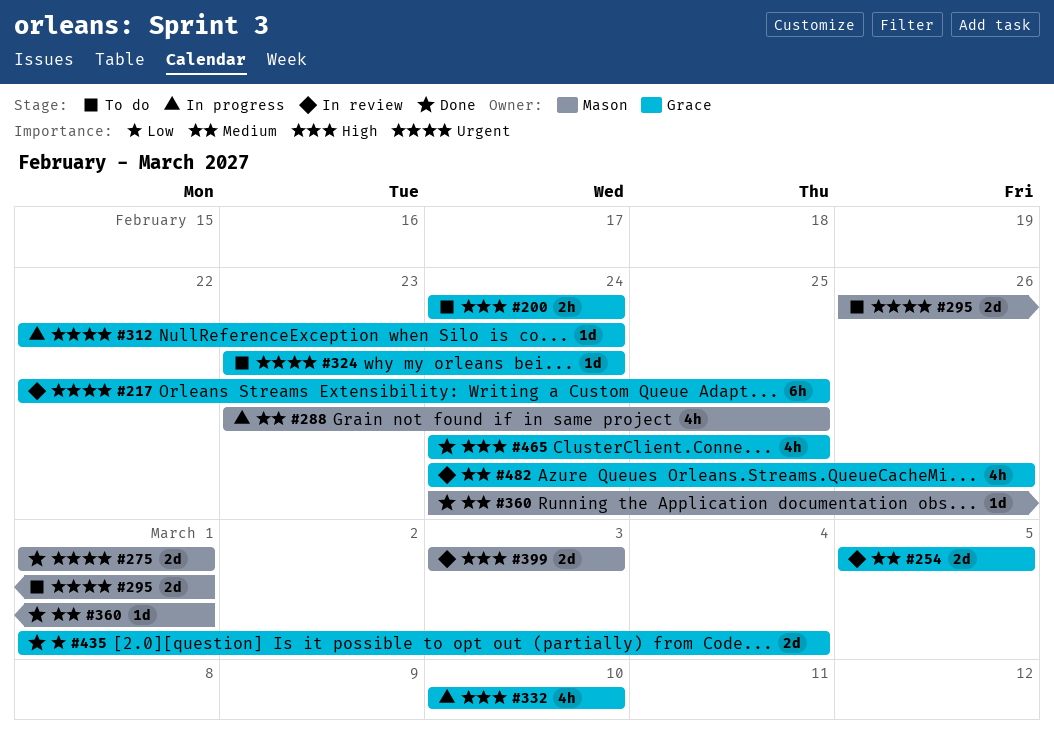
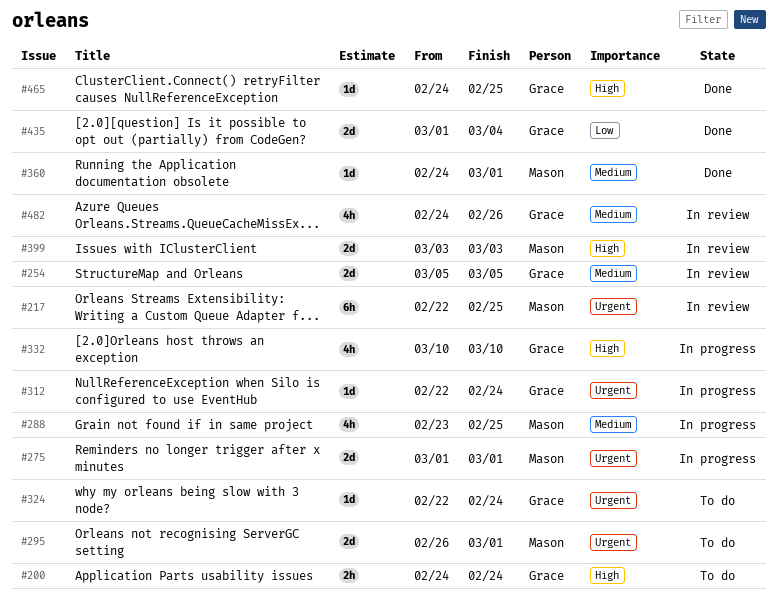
#217, owner: Grace -> Mason
#275, status: Done -> In progress
#324, start: Feb 23 -> Feb 22
#465, estimate: 4h -> 1d

